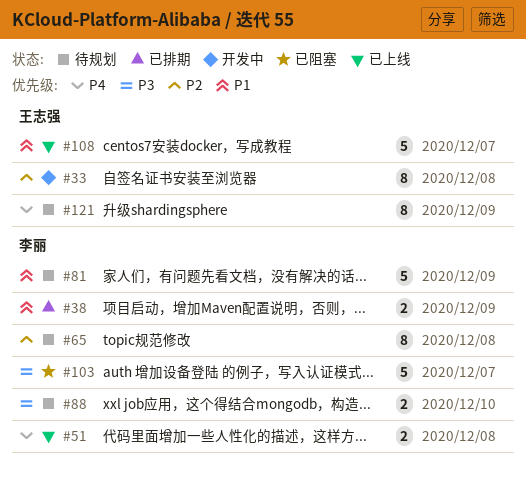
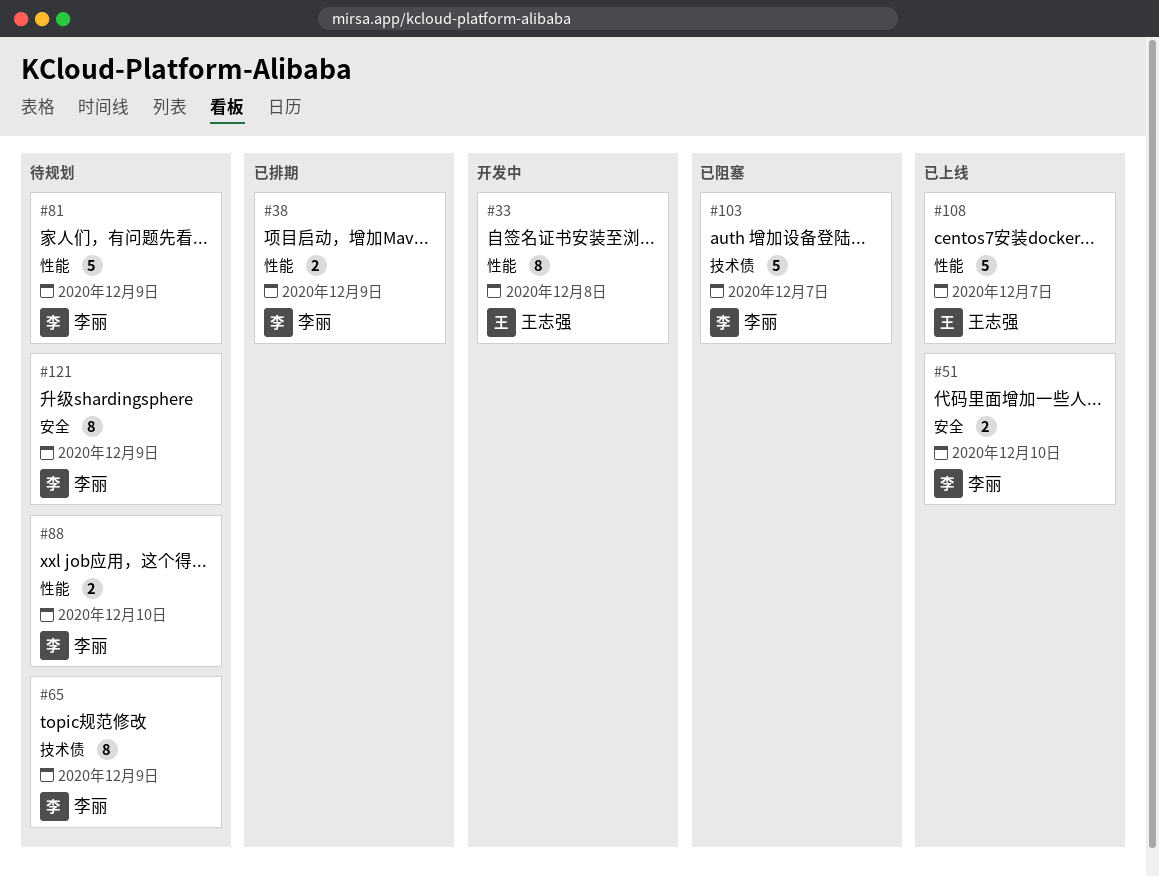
#51, due: Dec 8 -> Dec 10
#65, due: Dec 8 -> Dec 9
#121, owner: 王志强 -> 李丽

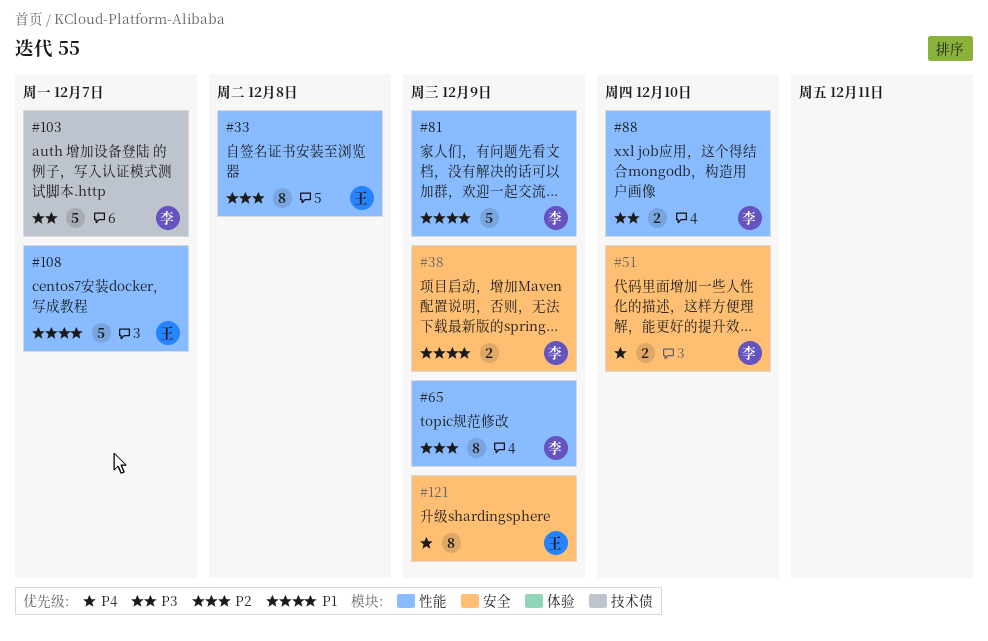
#38, label: 性能 -> 安全
#65, label: 技术债 -> 性能
#121, owner: 李丽 -> 王志强

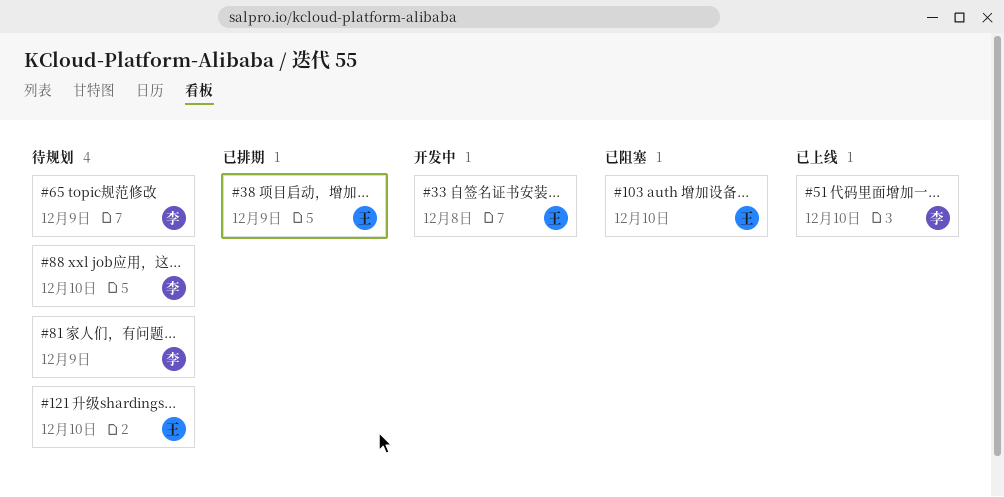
#38, owner: 李 -> 王
#103, owner: 李 -> 王
#103, due: Dec 7 -> Dec 10
#108: present -> none
#121, due: Dec 9 -> Dec 10

